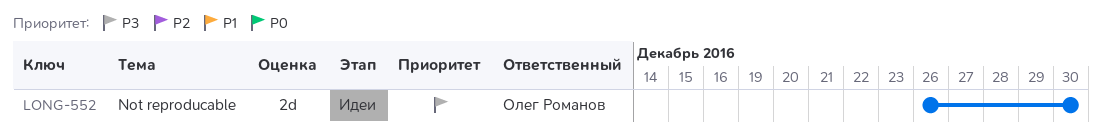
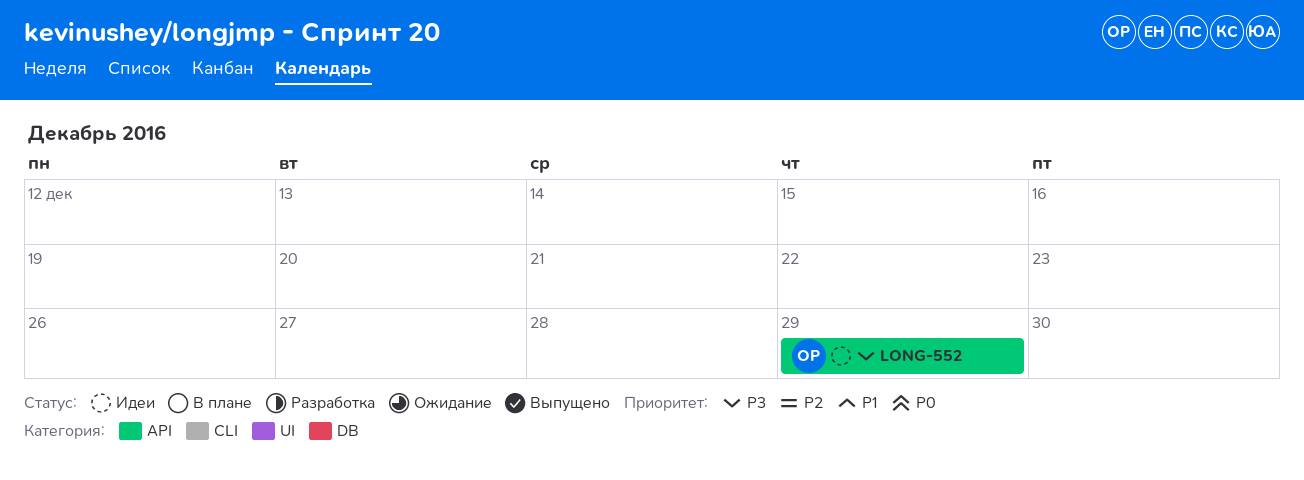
LONG-552, start: Dec 26 -> Dec 29
LONG-552, due: Dec 30 -> Dec 29

